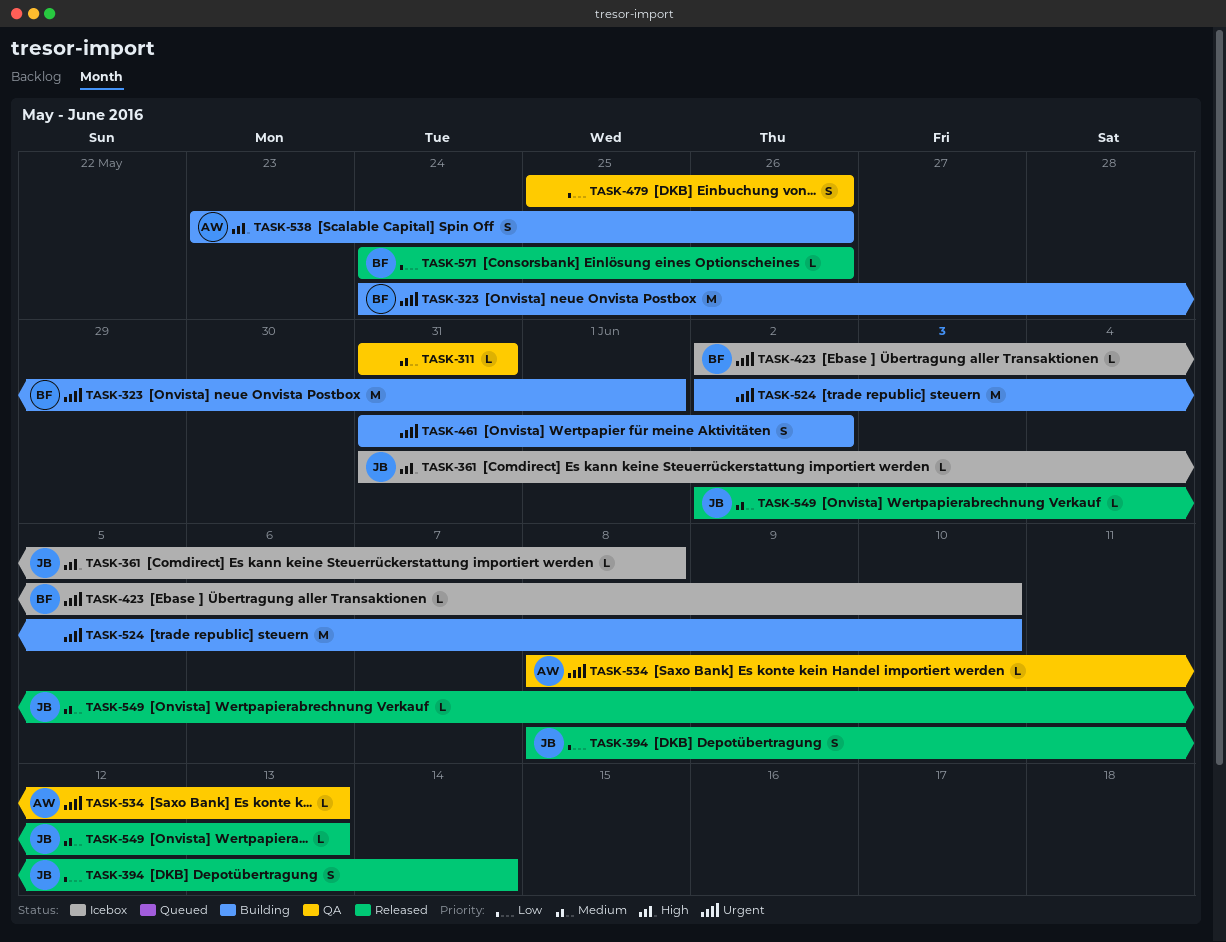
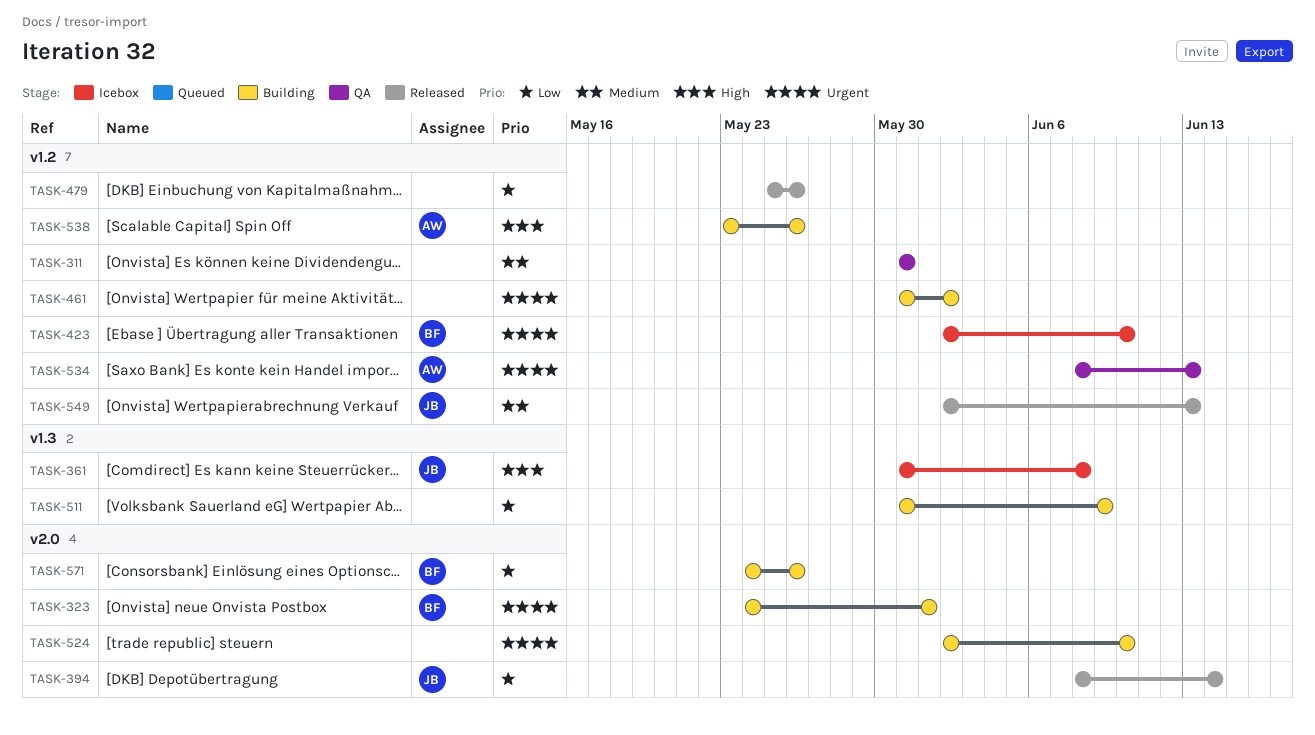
TASK-479, status: QA -> Released
TASK-511: none -> present
TASK-571, status: Released -> Building

